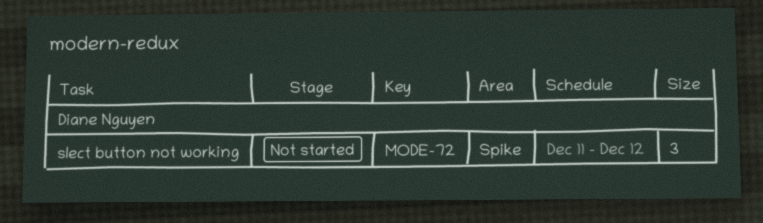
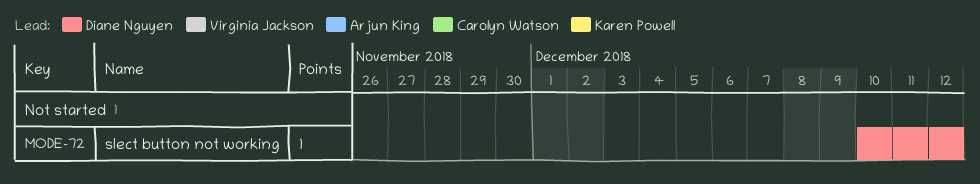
MODE-72, estimate: 3 -> 1
MODE-72, start: Dec 11 -> Dec 10

